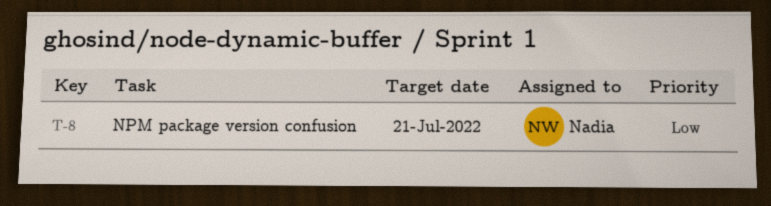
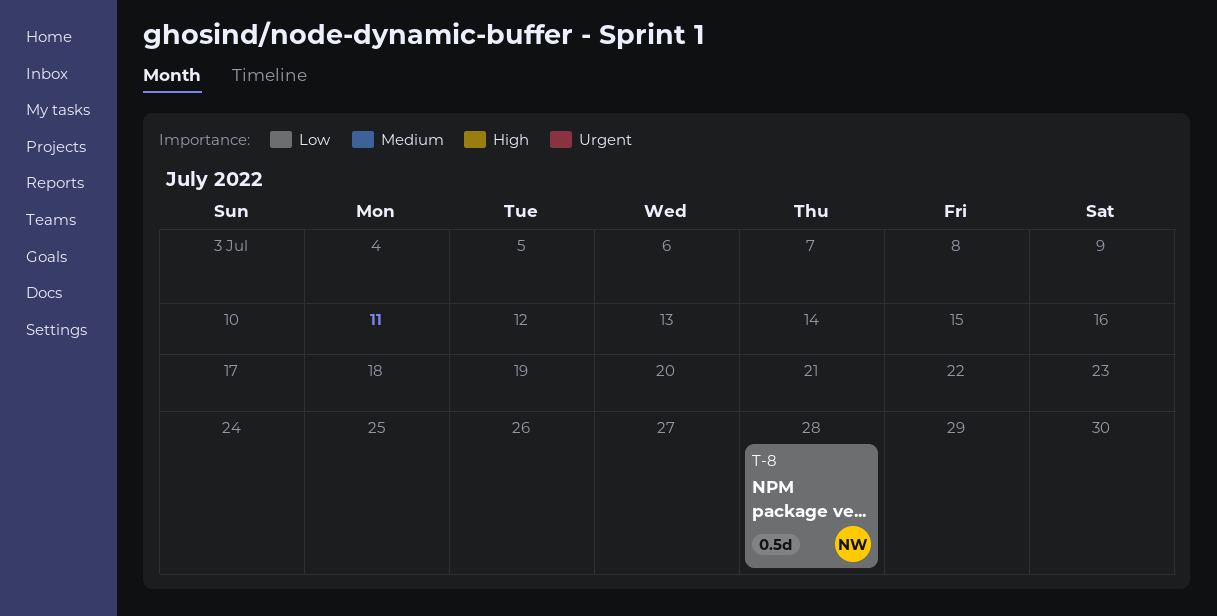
T-8, due: Jul 21 -> Jul 28

